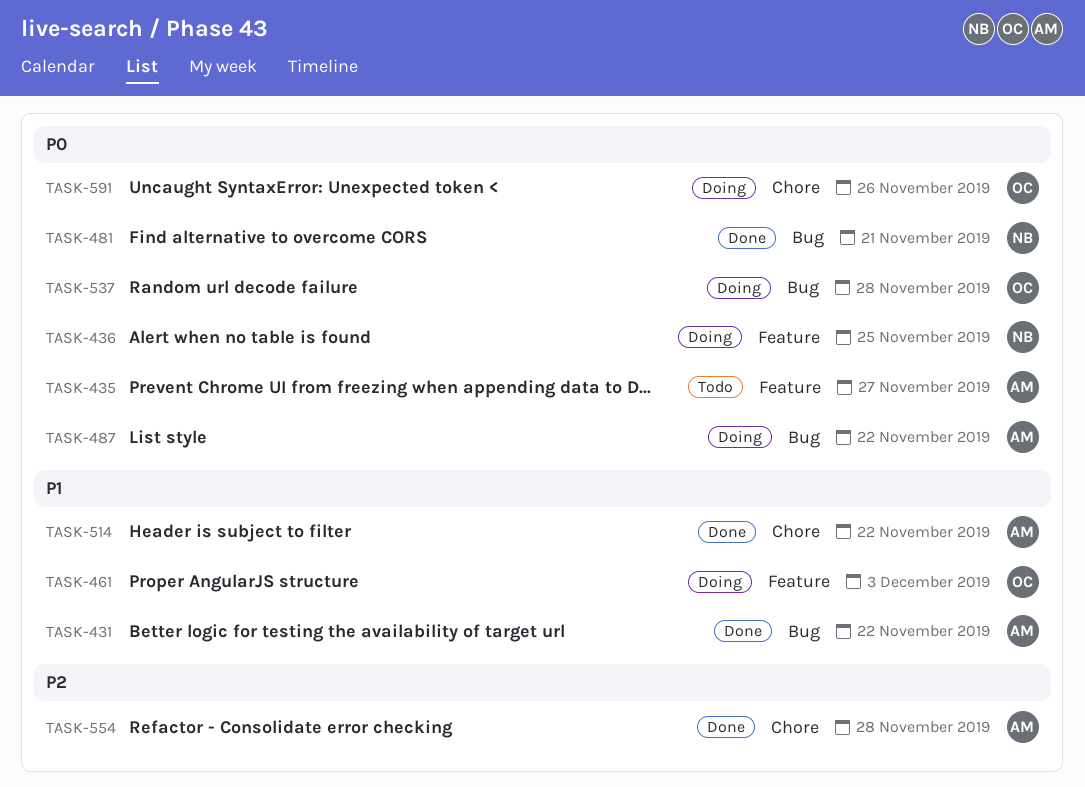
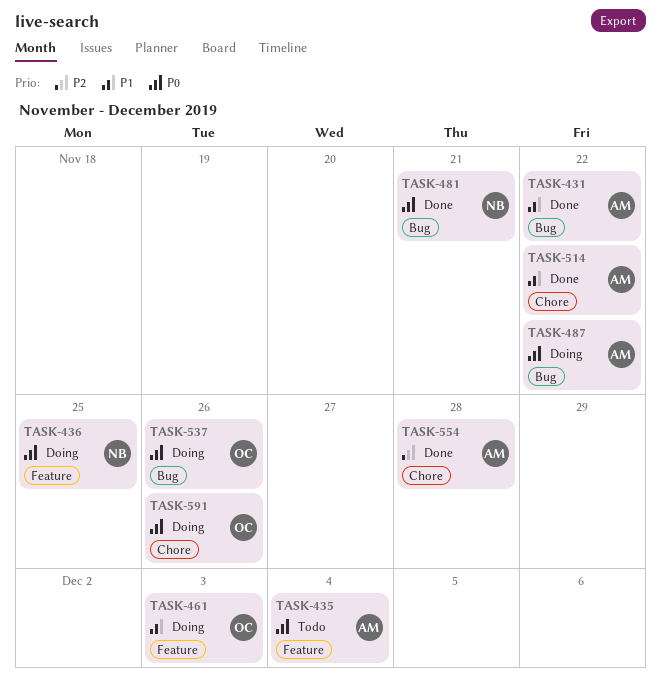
TASK-435, due: Nov 27 -> Dec 4
TASK-537, due: Nov 28 -> Nov 26

